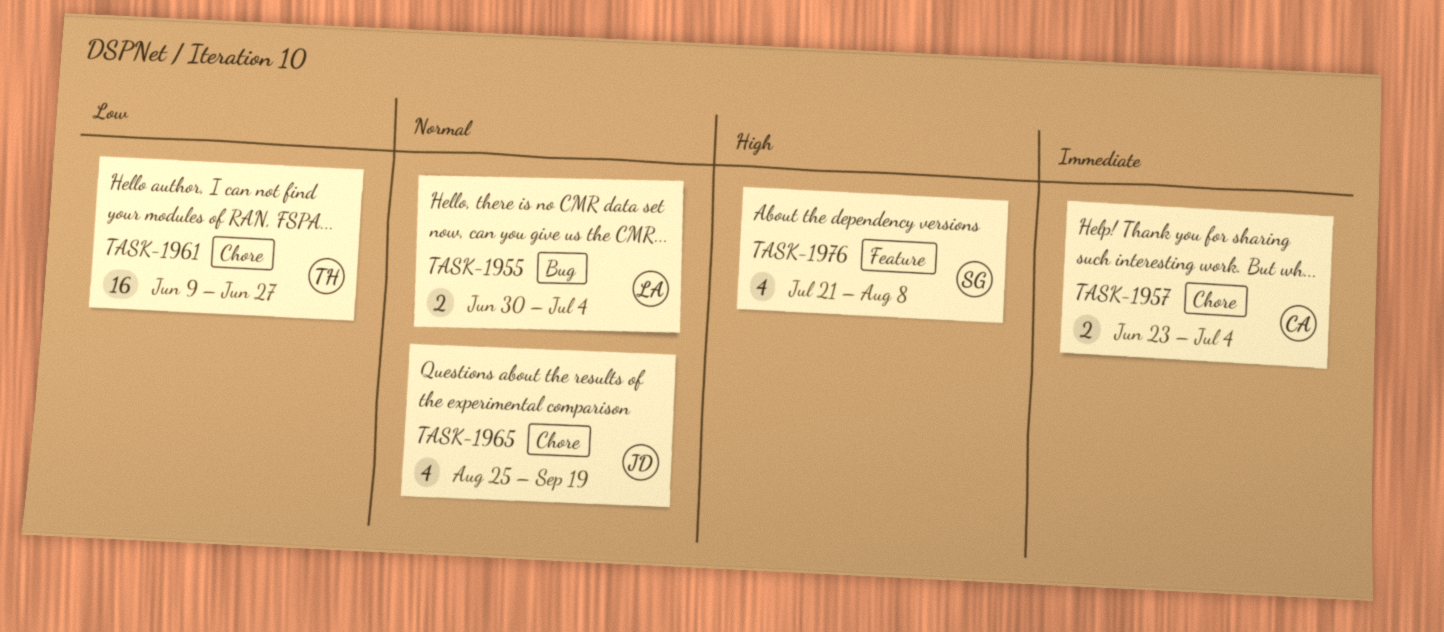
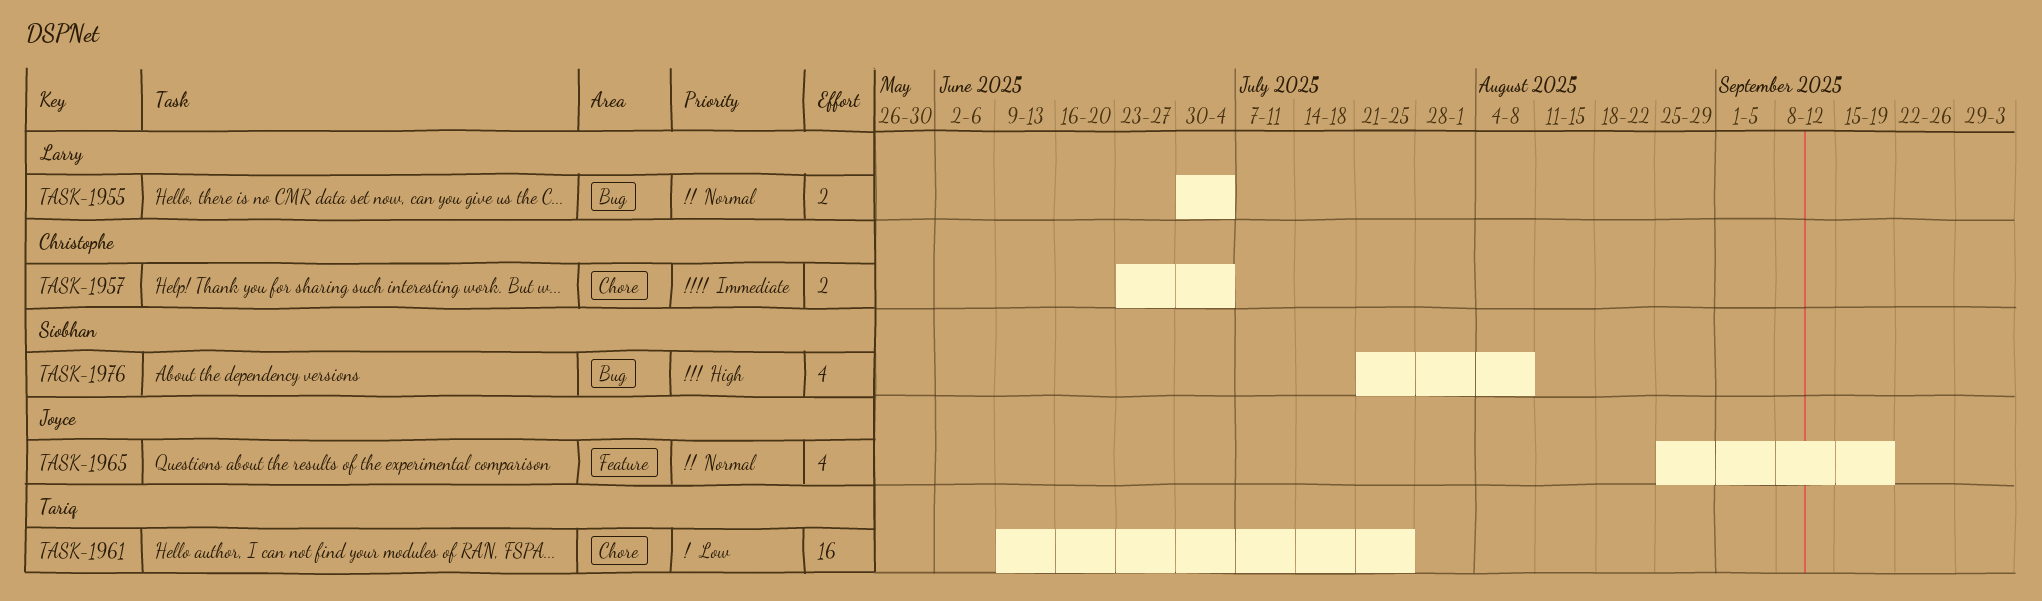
TASK-1961, due: Jun 27 -> Jul 25
TASK-1965, label: Chore -> Feature
TASK-1976, label: Feature -> Bug

